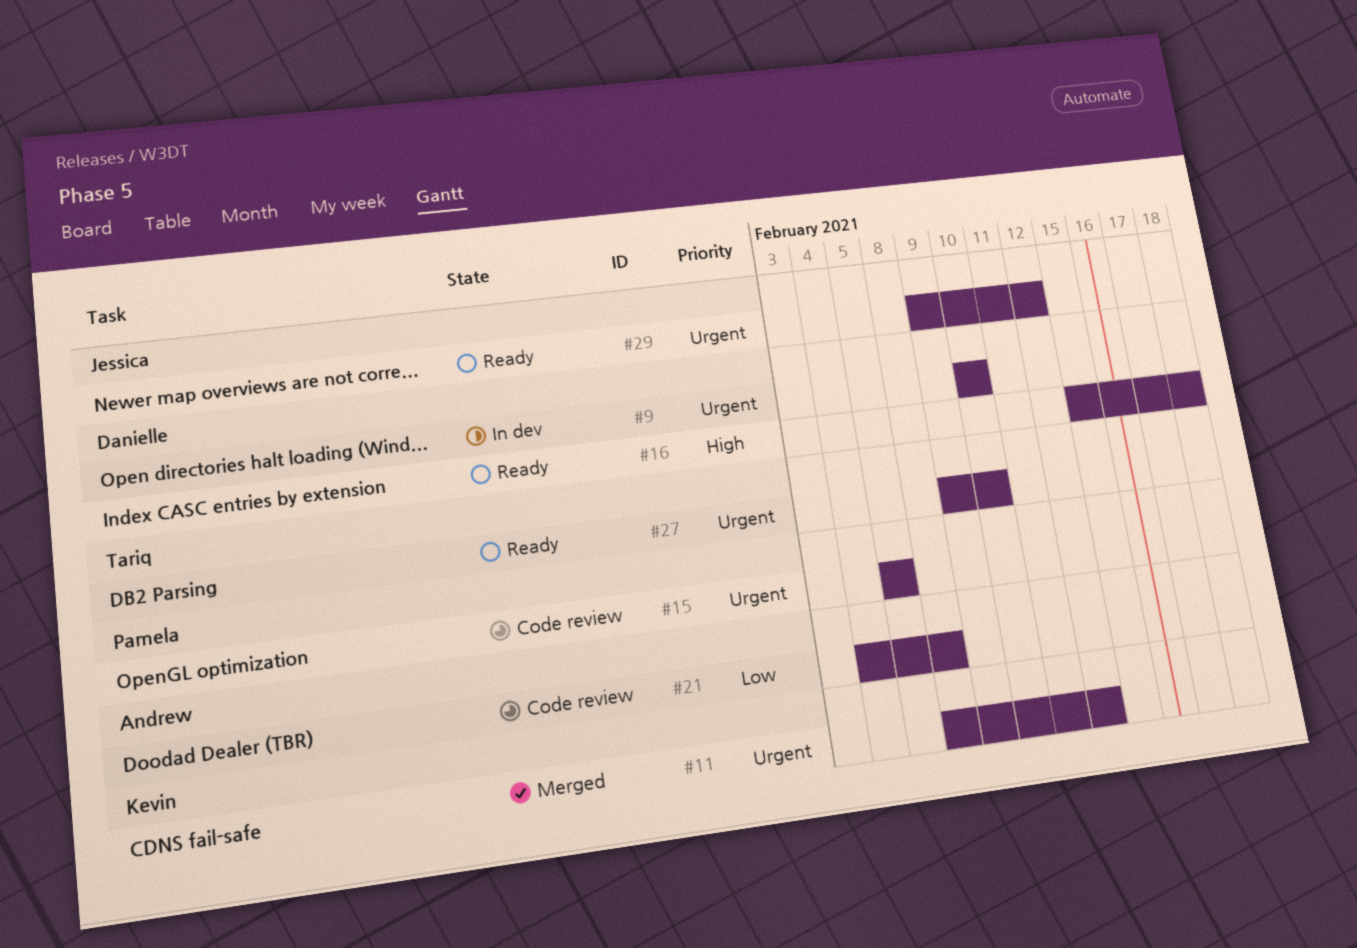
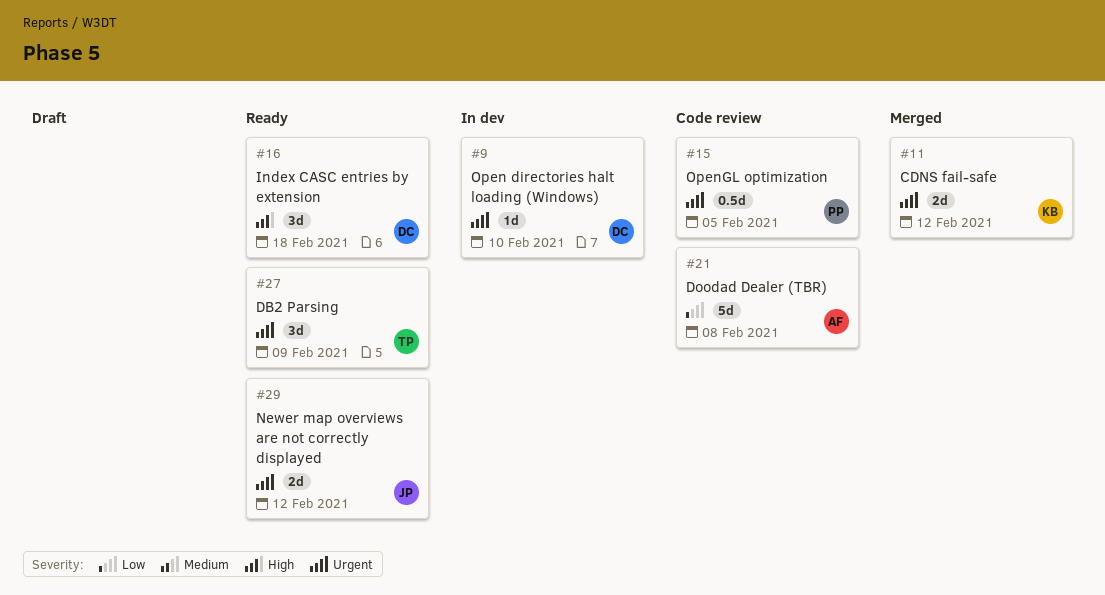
#27, due: Feb 10 -> Feb 9

